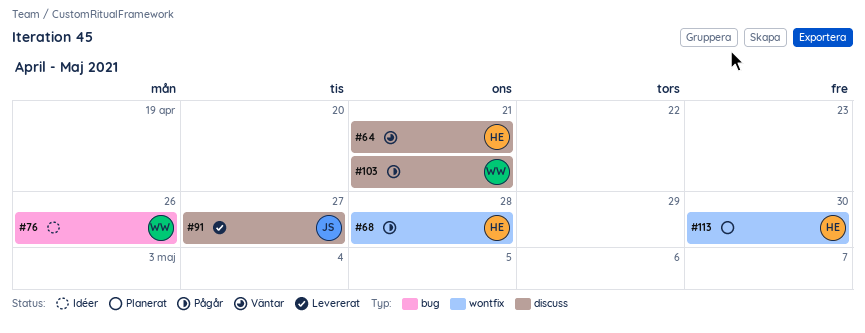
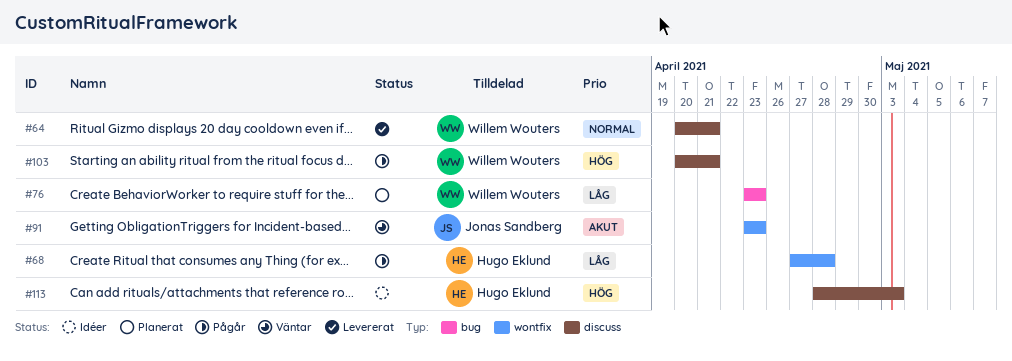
#64, status: Väntar -> Levererat
#64, owner: Hugo Eklund -> Willem Wouters
#76, status: Idéer -> Planerat
#76, due: Apr 26 -> Apr 23
#91, status: Levererat -> Väntar
#91, label: discuss -> wontfix
#91, due: Apr 27 -> Apr 23
#113, status: Planerat -> Idéer
#113, label: wontfix -> discuss
#113, due: Apr 30 -> May 3

